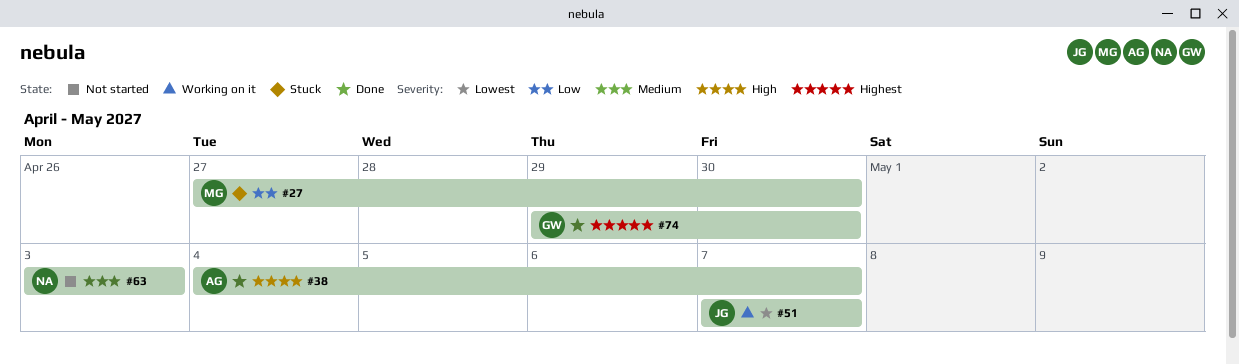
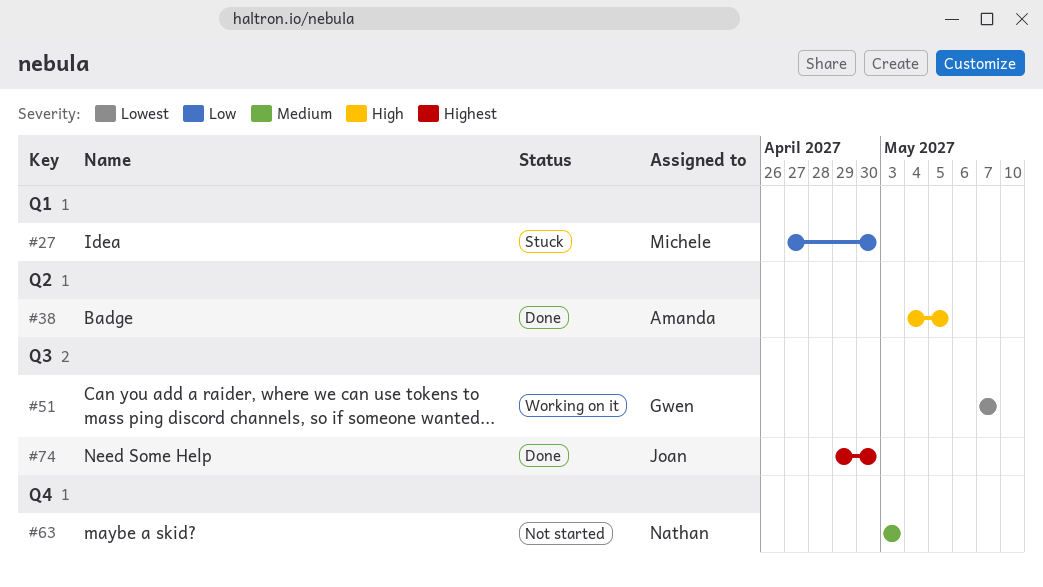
#38, due: May 7 -> May 5
#51, owner: Joan -> Gwen
#74, owner: Gwen -> Joan

